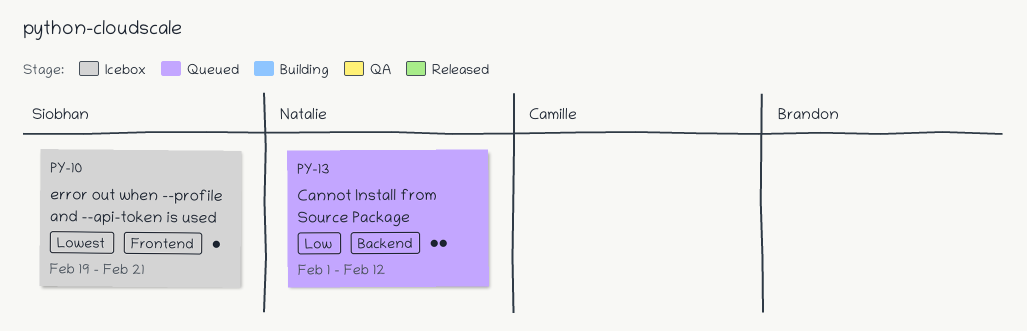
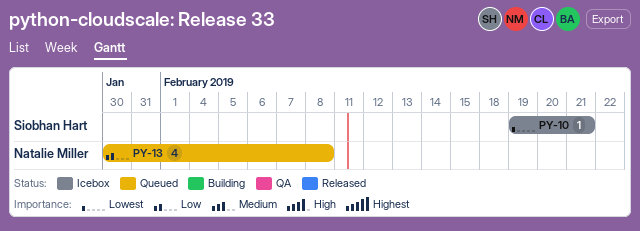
PY-13, estimate: 2 -> 4
PY-13, start: Feb 1 -> Jan 30
PY-13, due: Feb 12 -> Feb 8

